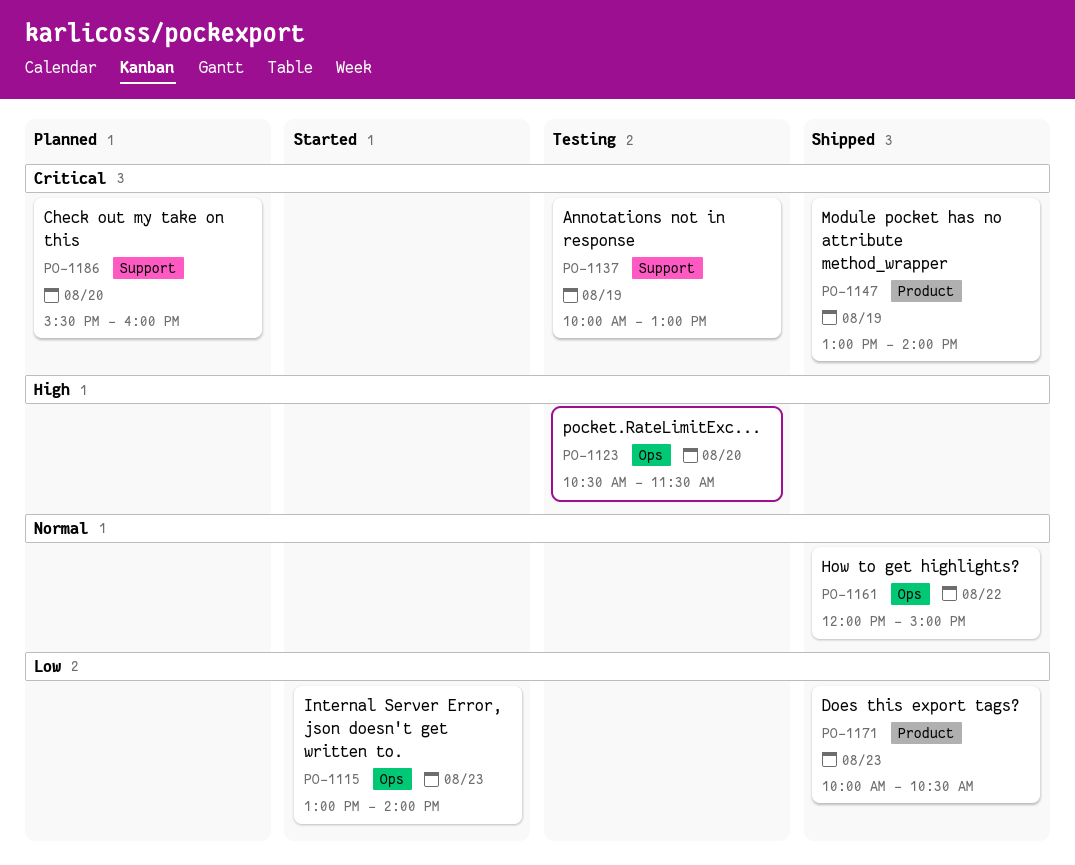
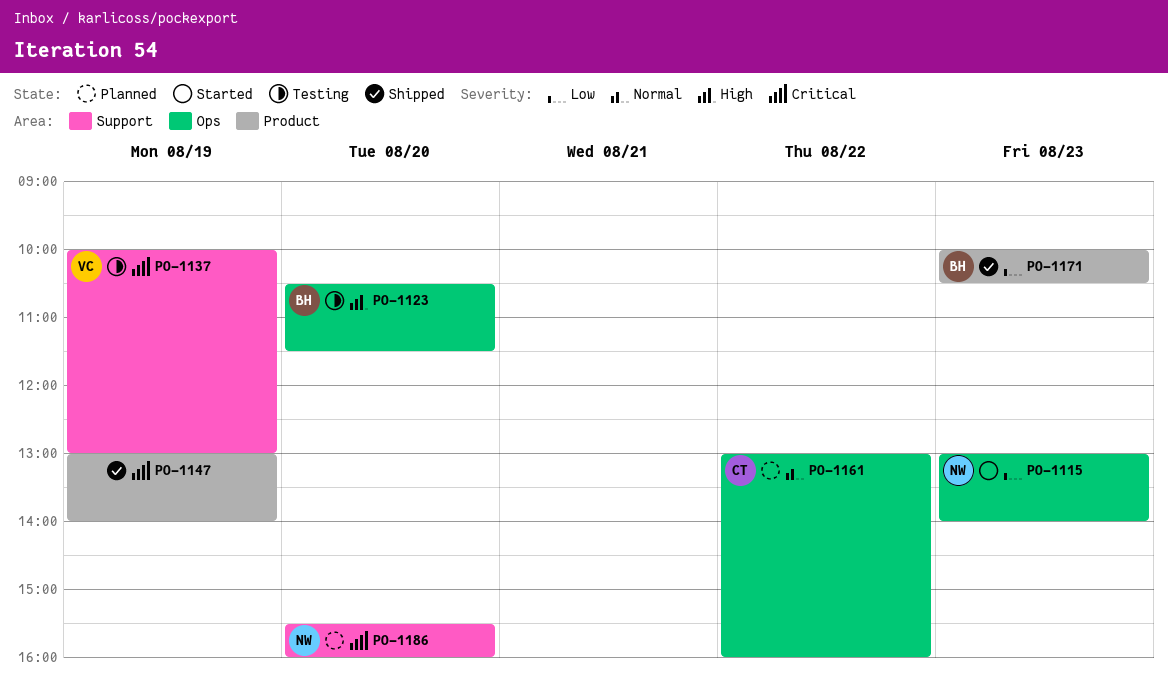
PO-1161, status: Shipped -> Planned
PO-1161, begins: 12:00 -> 13:00
PO-1161, ends: 15:00 -> 16:00

